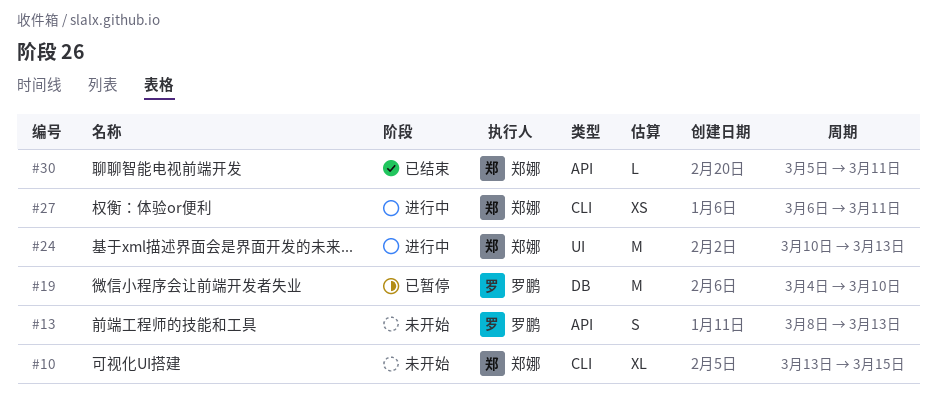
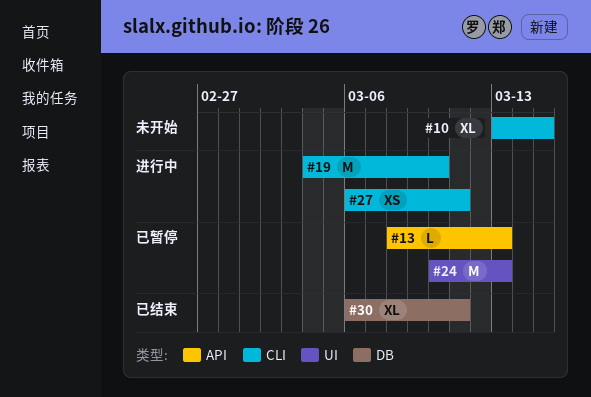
#13, status: 未开始 -> 已暂停
#13, estimate: S -> L
#19, status: 已暂停 -> 进行中
#19, label: DB -> CLI
#24, status: 进行中 -> 已暂停
#30, label: API -> DB
#30, estimate: L -> XL
#30, start: Mar 5 -> Mar 6

